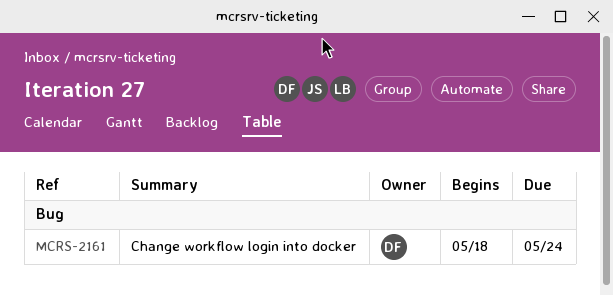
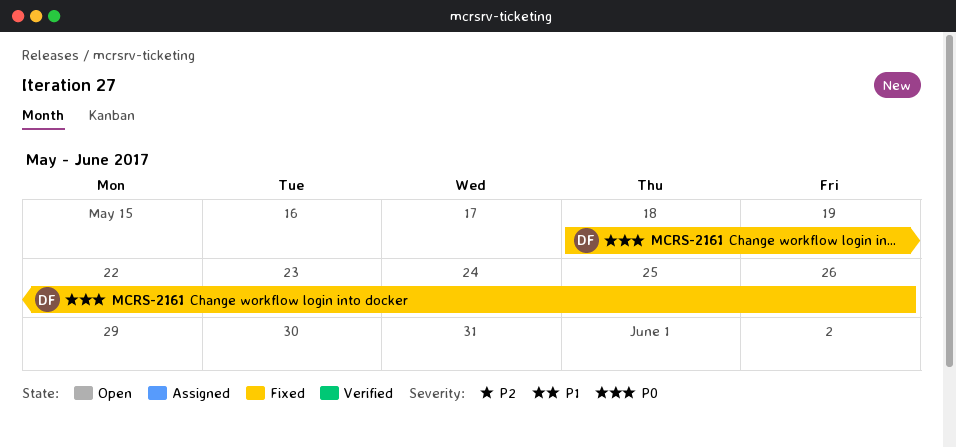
MCRS-2161, due: May 24 -> May 26

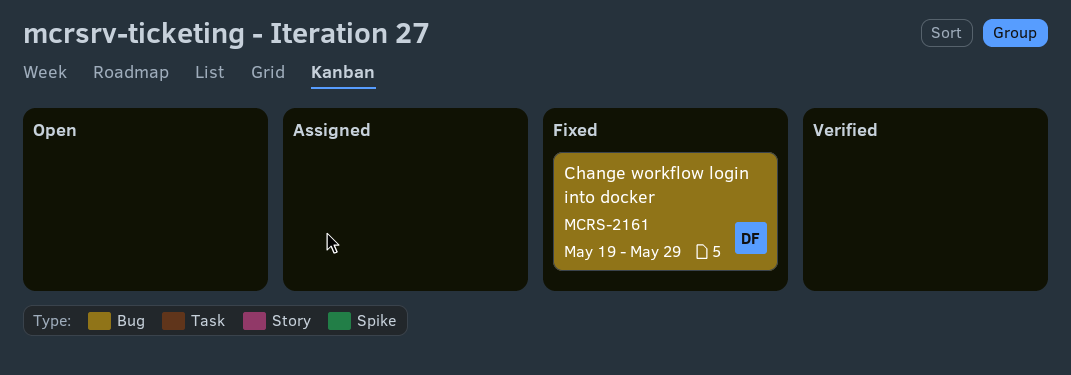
MCRS-2161, start: May 18 -> May 19
MCRS-2161, due: May 26 -> May 29

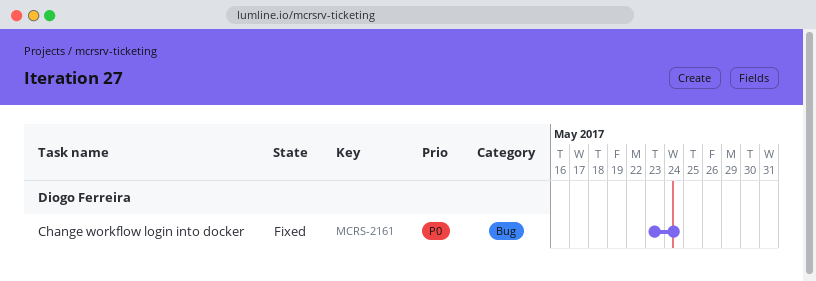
MCRS-2161, start: May 19 -> May 23
MCRS-2161, due: May 29 -> May 24

